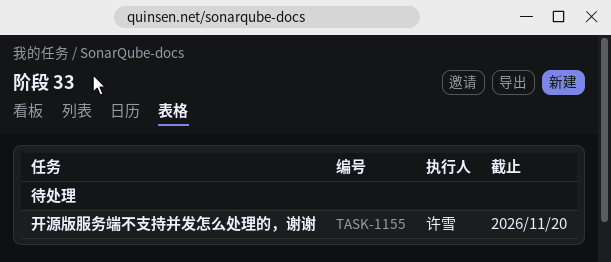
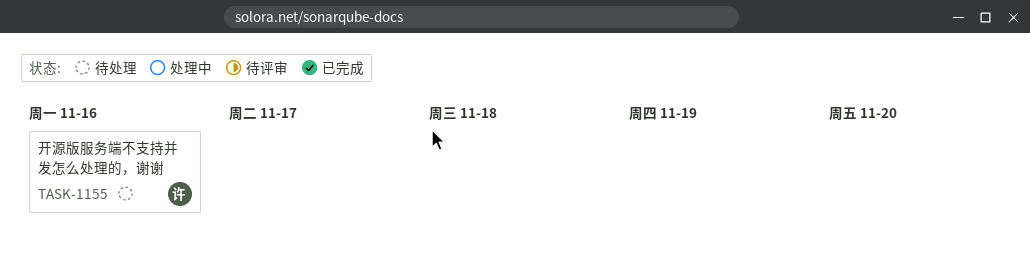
TASK-1155, due: Nov 20 -> Nov 16

